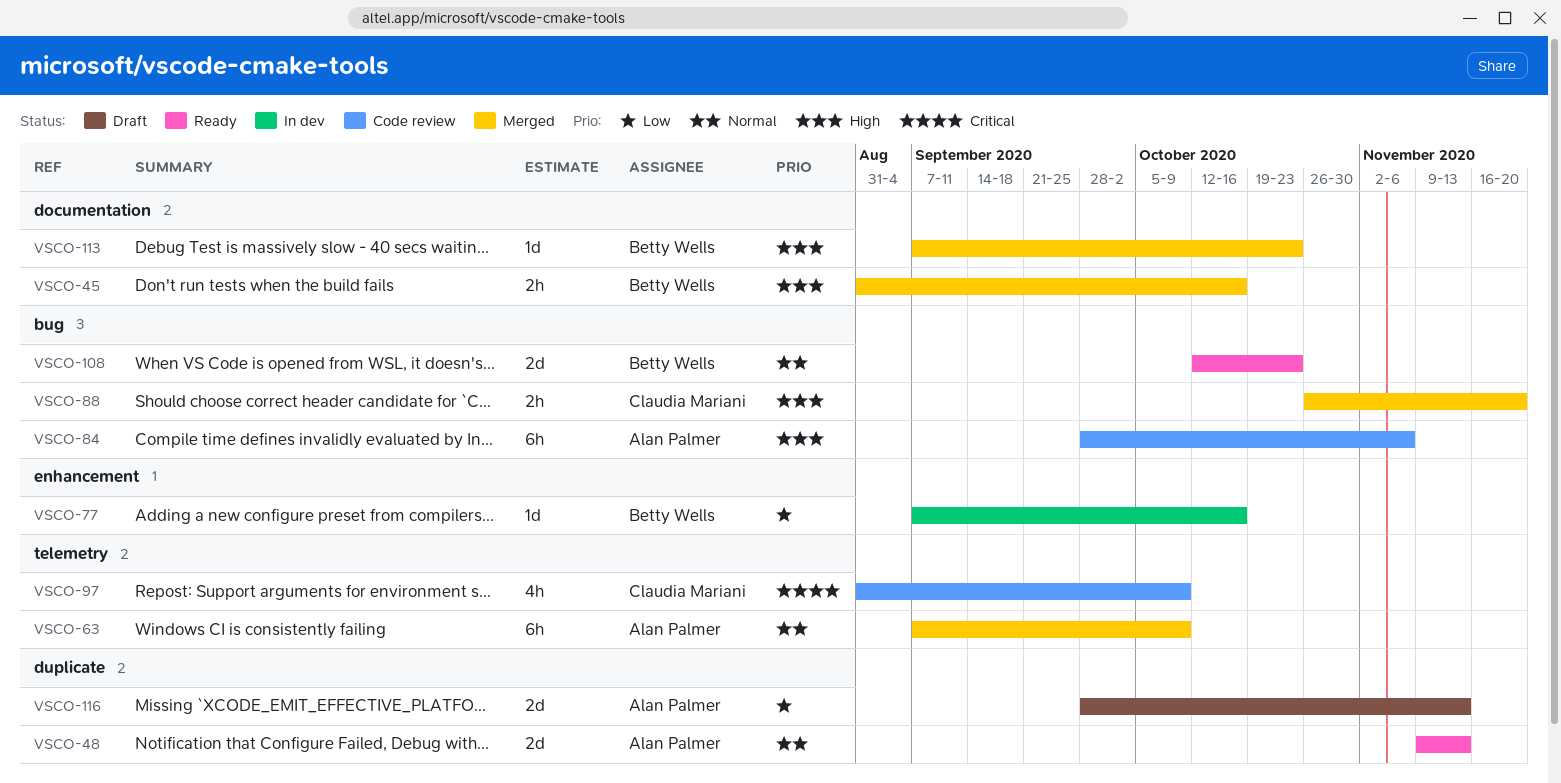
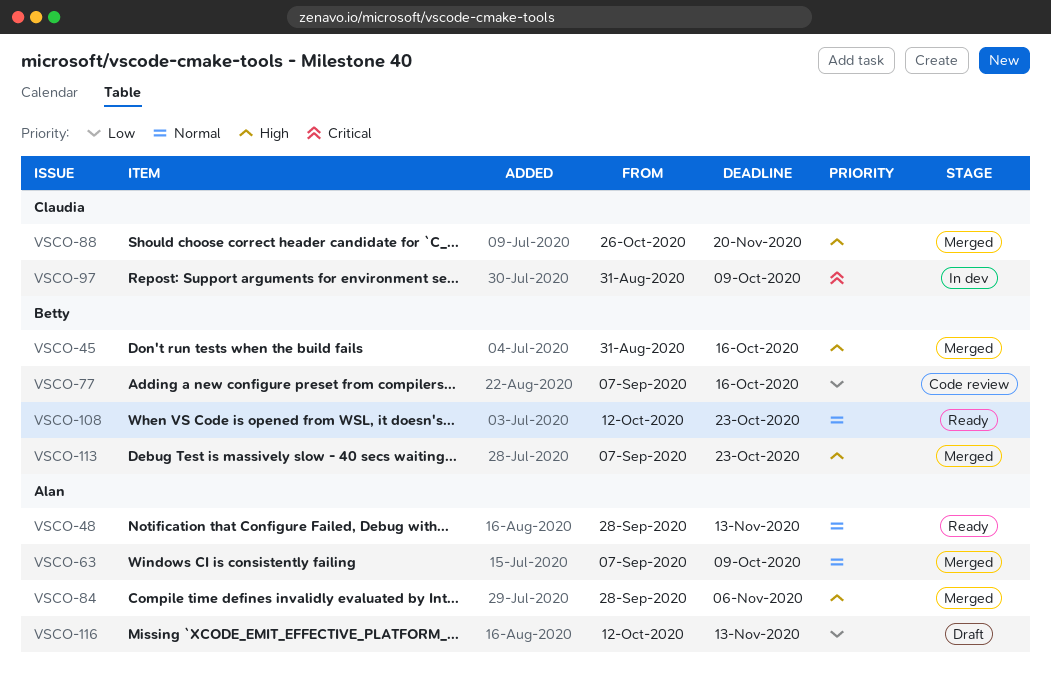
VSCO-48, start: Nov 9 -> Sep 28
VSCO-77, status: In dev -> Code review
VSCO-84, status: Code review -> Merged
VSCO-97, status: Code review -> In dev
VSCO-116, start: Sep 28 -> Oct 12

